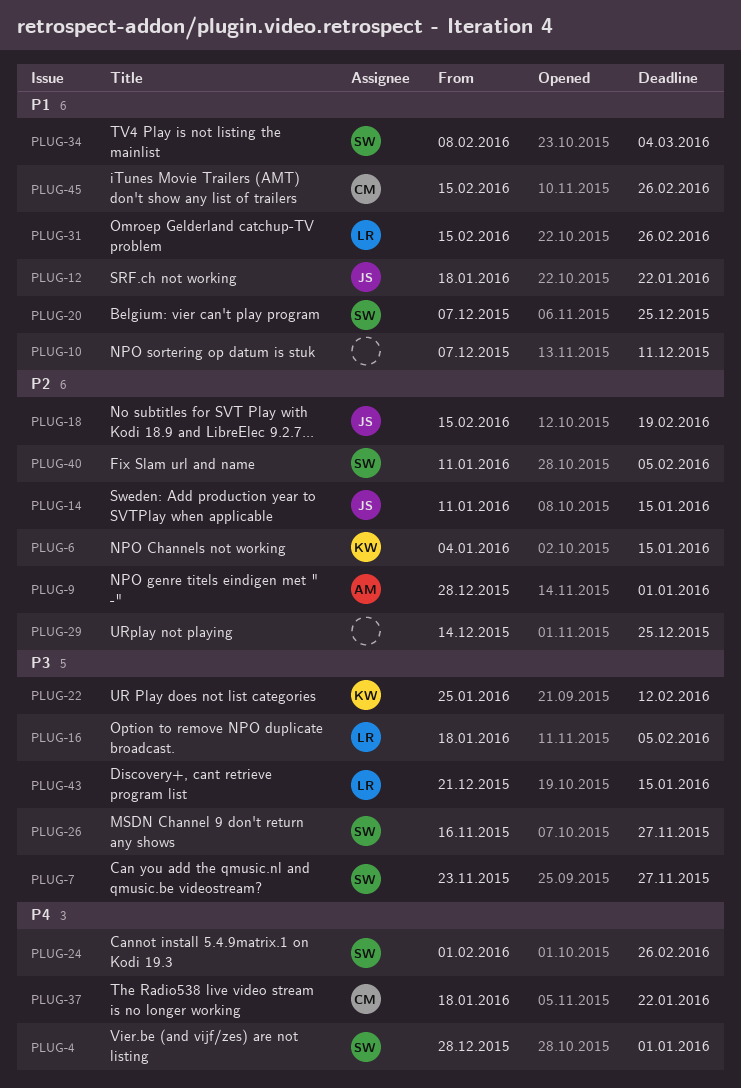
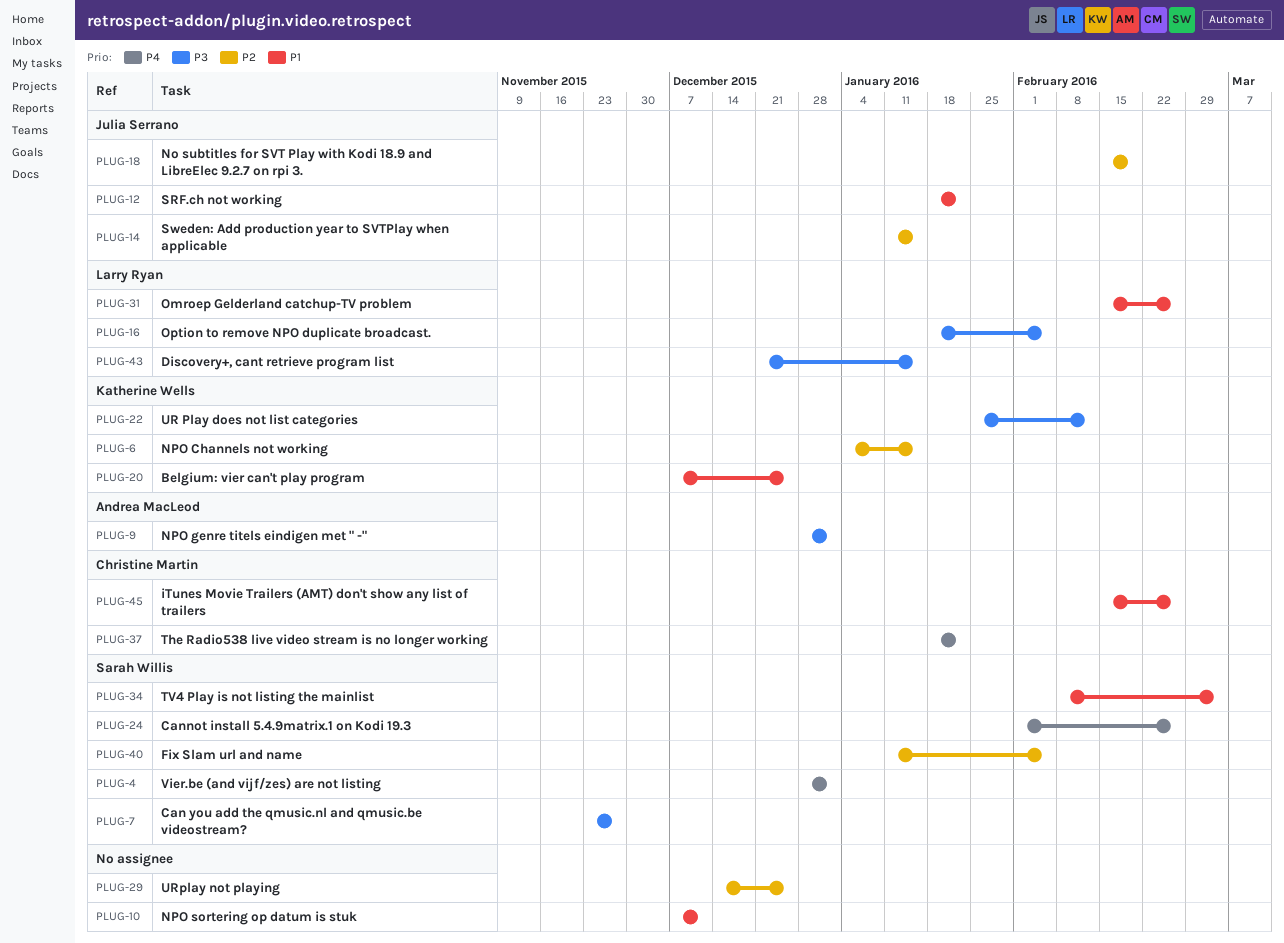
PLUG-9, priority: P2 -> P3
PLUG-20, owner: Sarah Willis -> Katherine Wells
PLUG-26: present -> none

